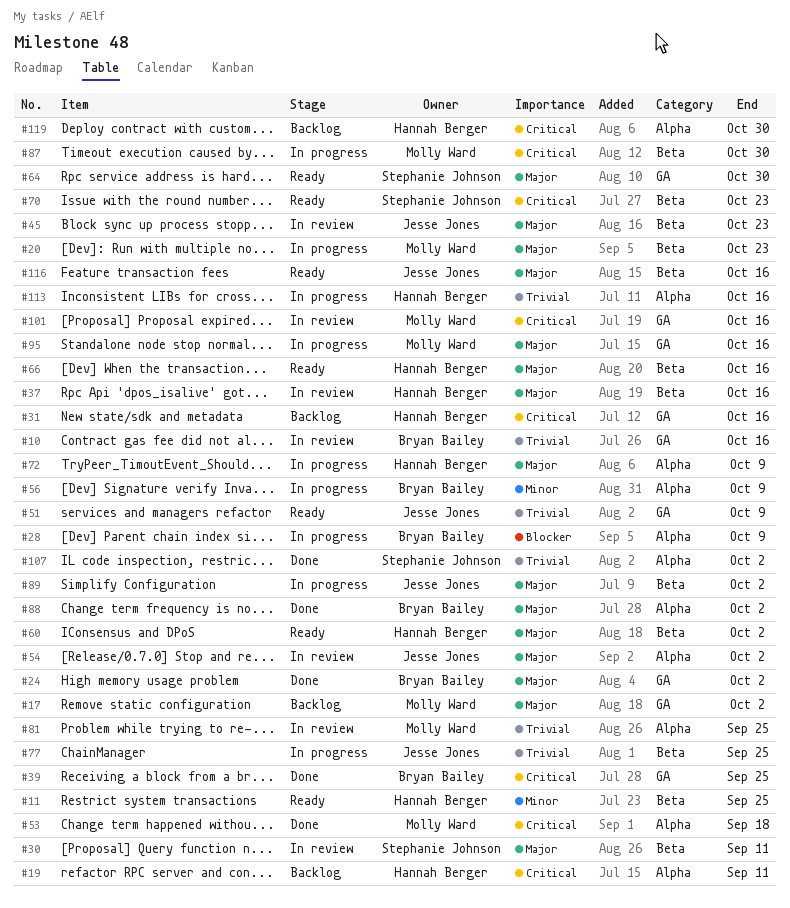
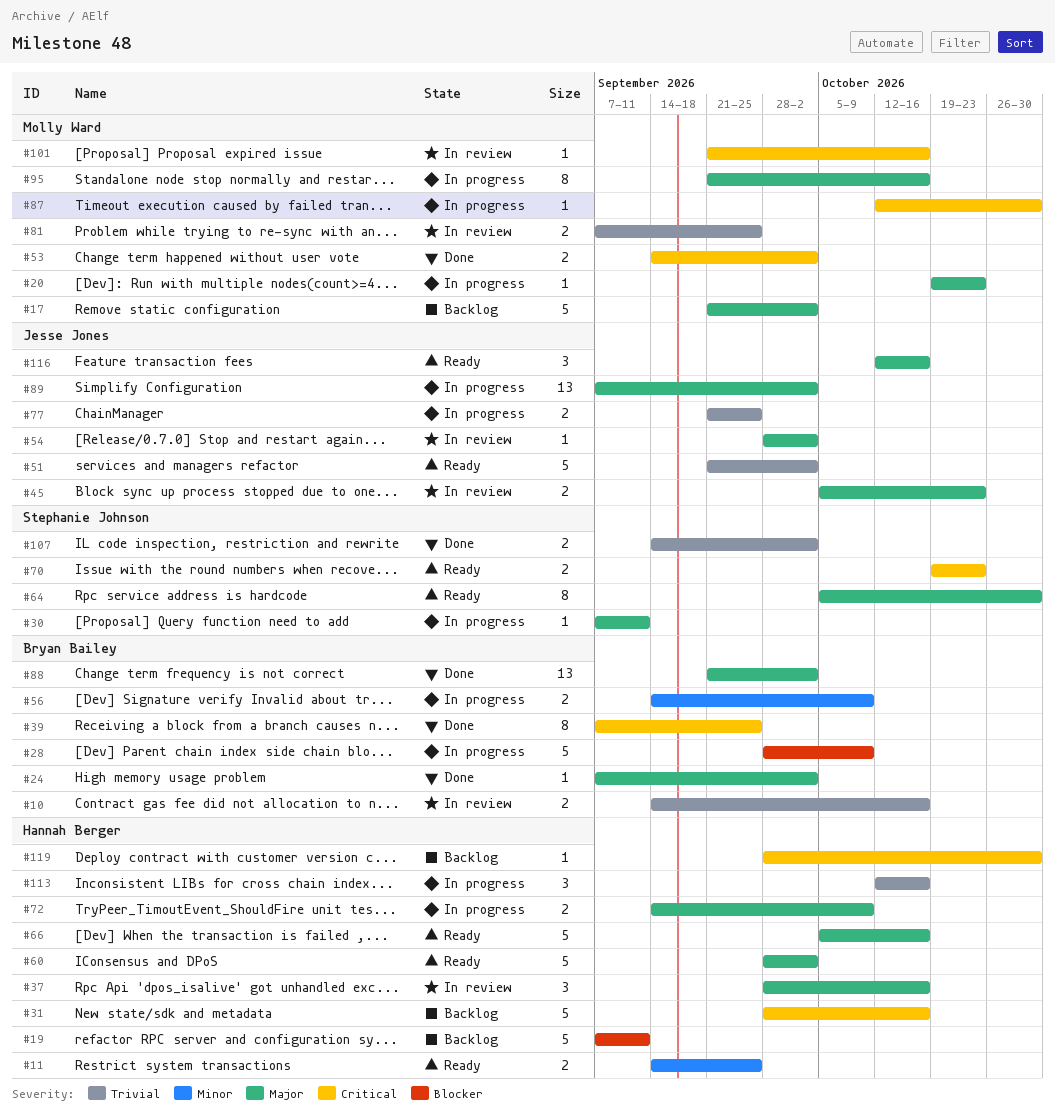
#19, priority: Critical -> Blocker
#30, status: In review -> In progress
#51, due: Oct 9 -> Oct 2
#53, due: Sep 18 -> Oct 2

